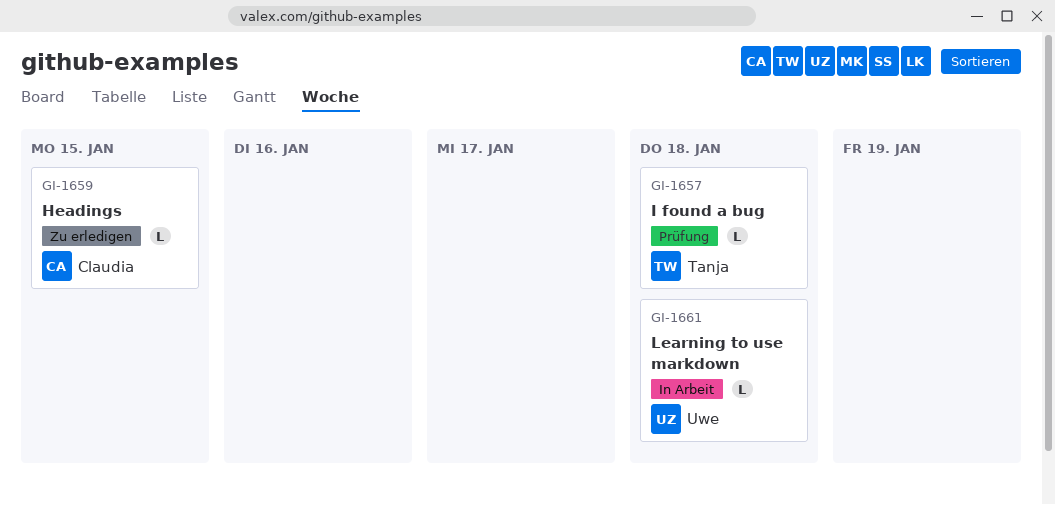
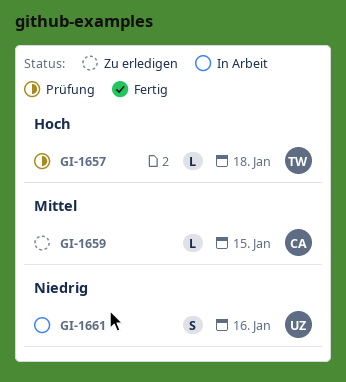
GI-1661, estimate: L -> S
GI-1661, due: Jan 18 -> Jan 16

